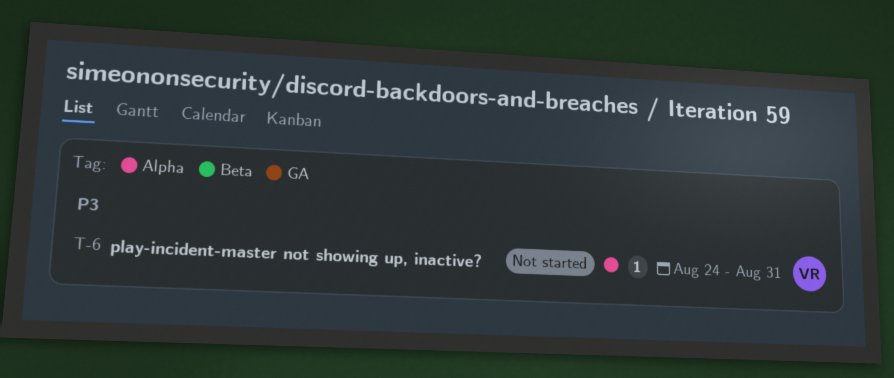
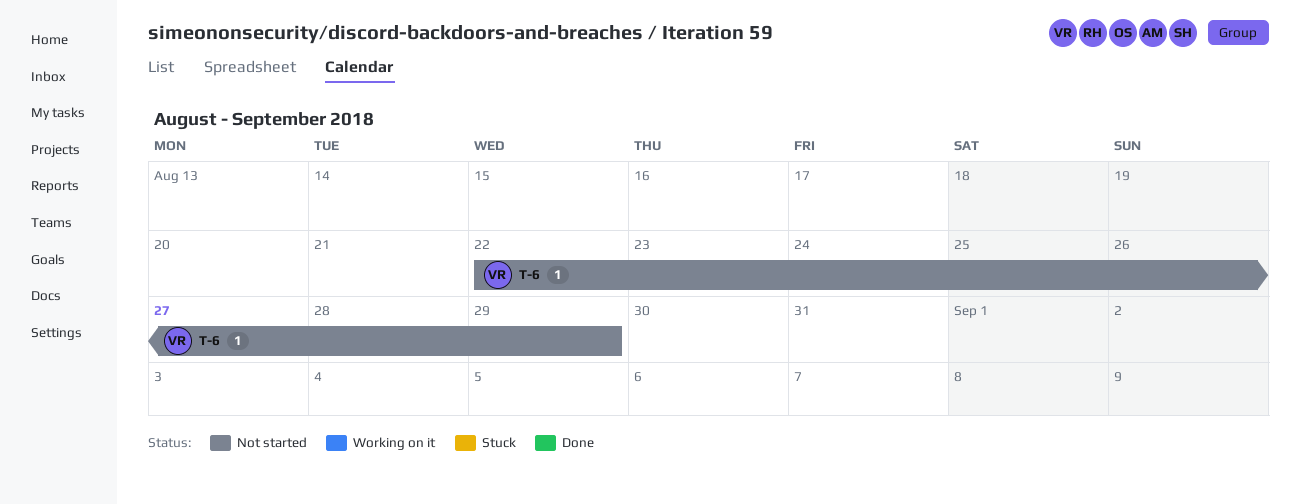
T-6, start: Aug 24 -> Aug 22
T-6, due: Aug 31 -> Aug 29

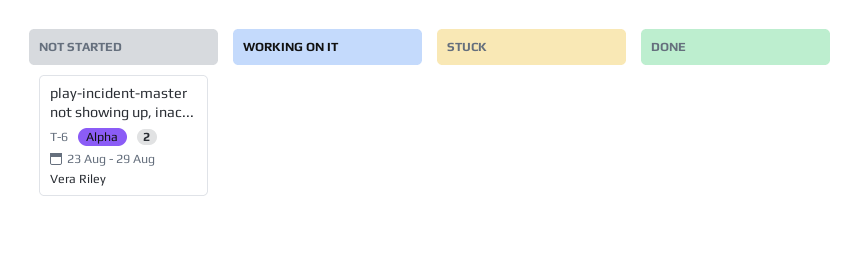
T-6, estimate: 1 -> 2
T-6, start: Aug 22 -> Aug 23

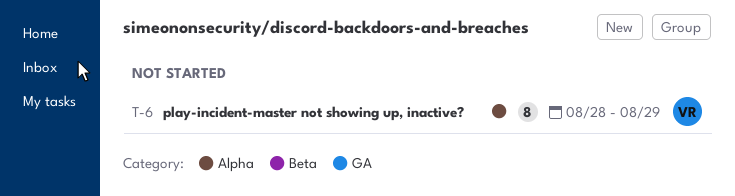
T-6, estimate: 2 -> 8
T-6, start: Aug 23 -> Aug 28

